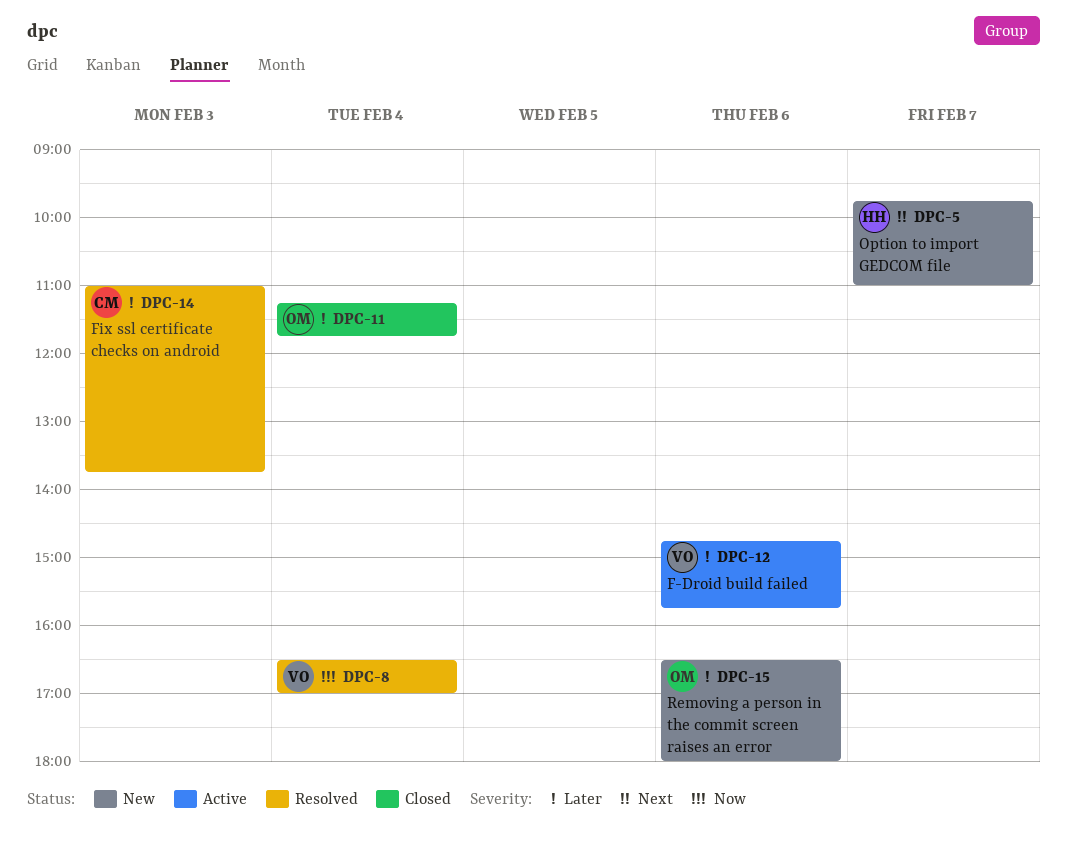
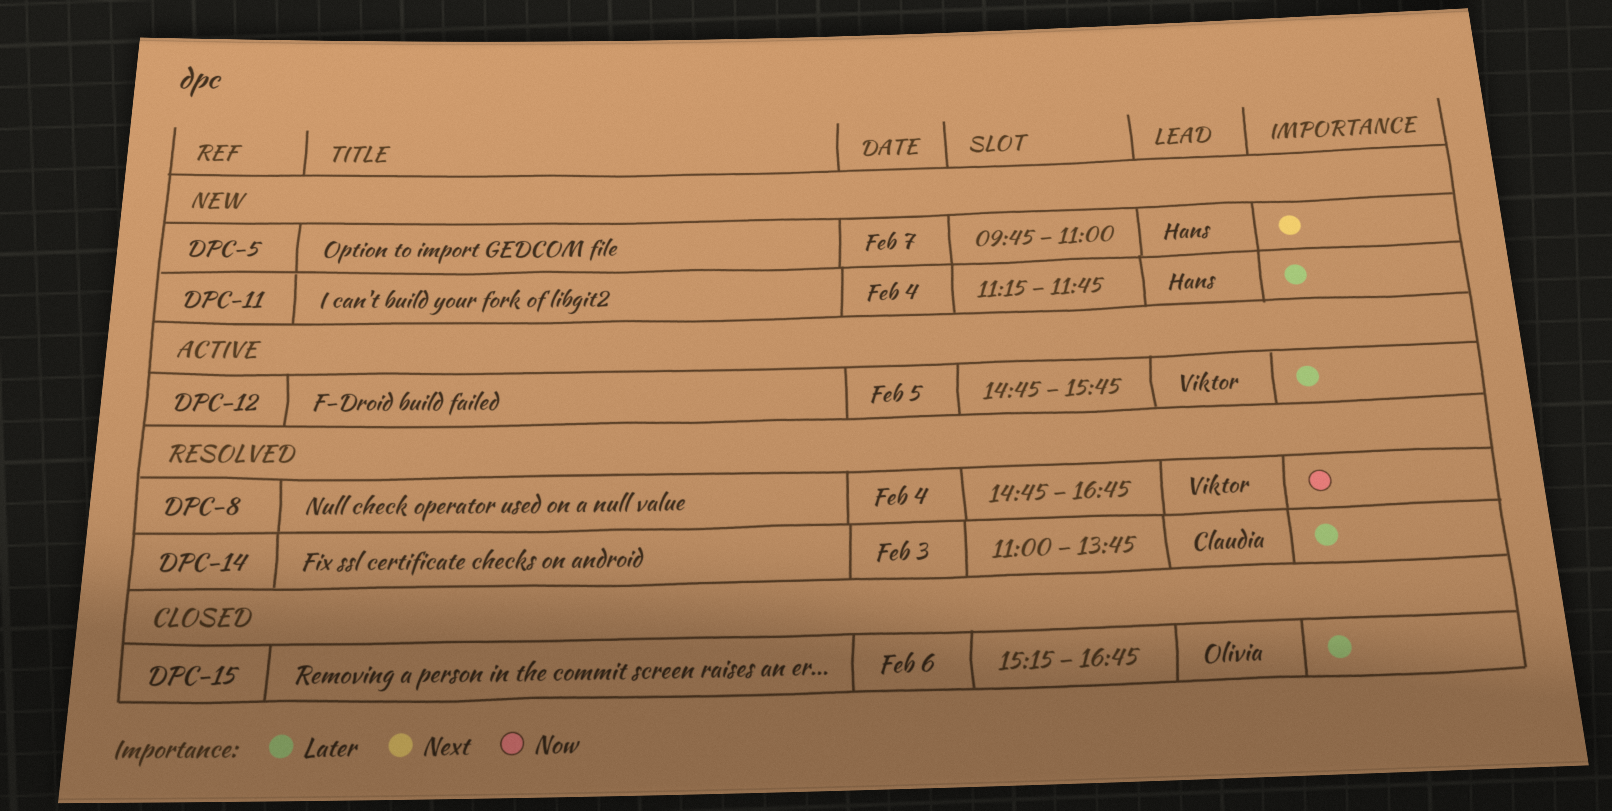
DPC-8, begins: 16:30 -> 14:45
DPC-8, ends: 17:00 -> 16:45
DPC-11, status: Closed -> New
DPC-11, owner: Olivia -> Hans
DPC-12, day: Feb 6 -> Feb 5
DPC-15, status: New -> Closed
DPC-15, begins: 16:30 -> 15:15
DPC-15, ends: 18:00 -> 16:45

